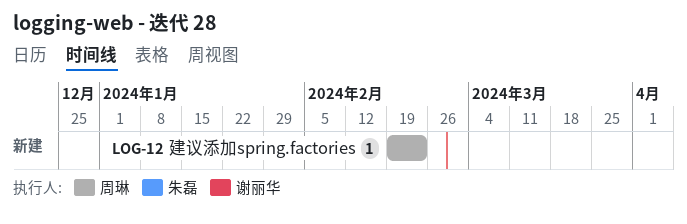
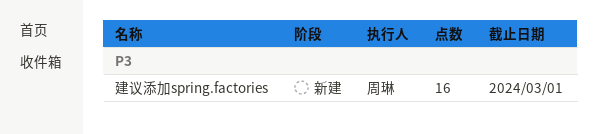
建议添加spring.factories, estimate: 1 -> 16
建议添加spring.factories, due: Feb 23 -> Mar 1

